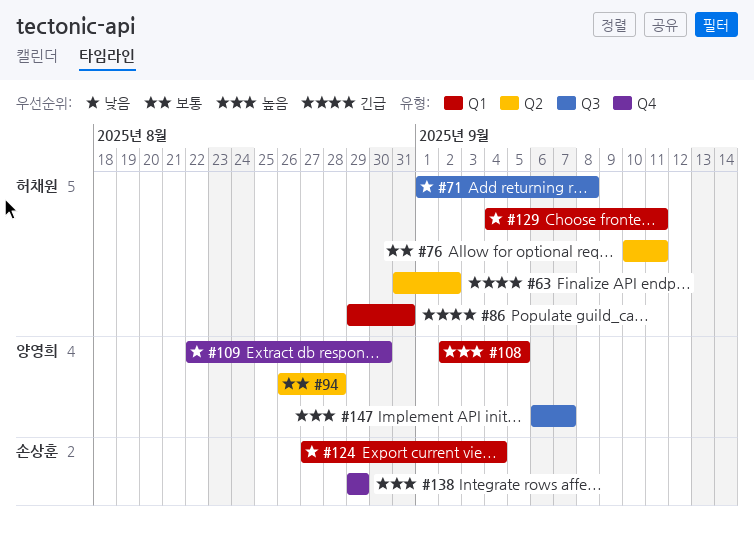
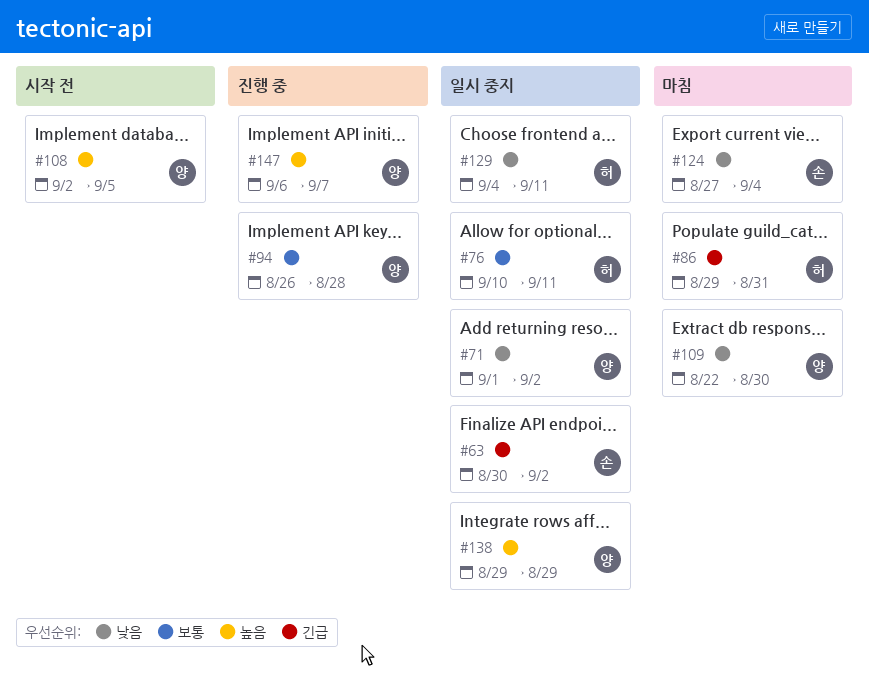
#63, owner: 허채원 -> 손상훈
#63, start: Aug 31 -> Aug 30
#71, owner: 허채원 -> 양영희
#71, due: Sep 8 -> Sep 2
#138, owner: 손상훈 -> 양영희

